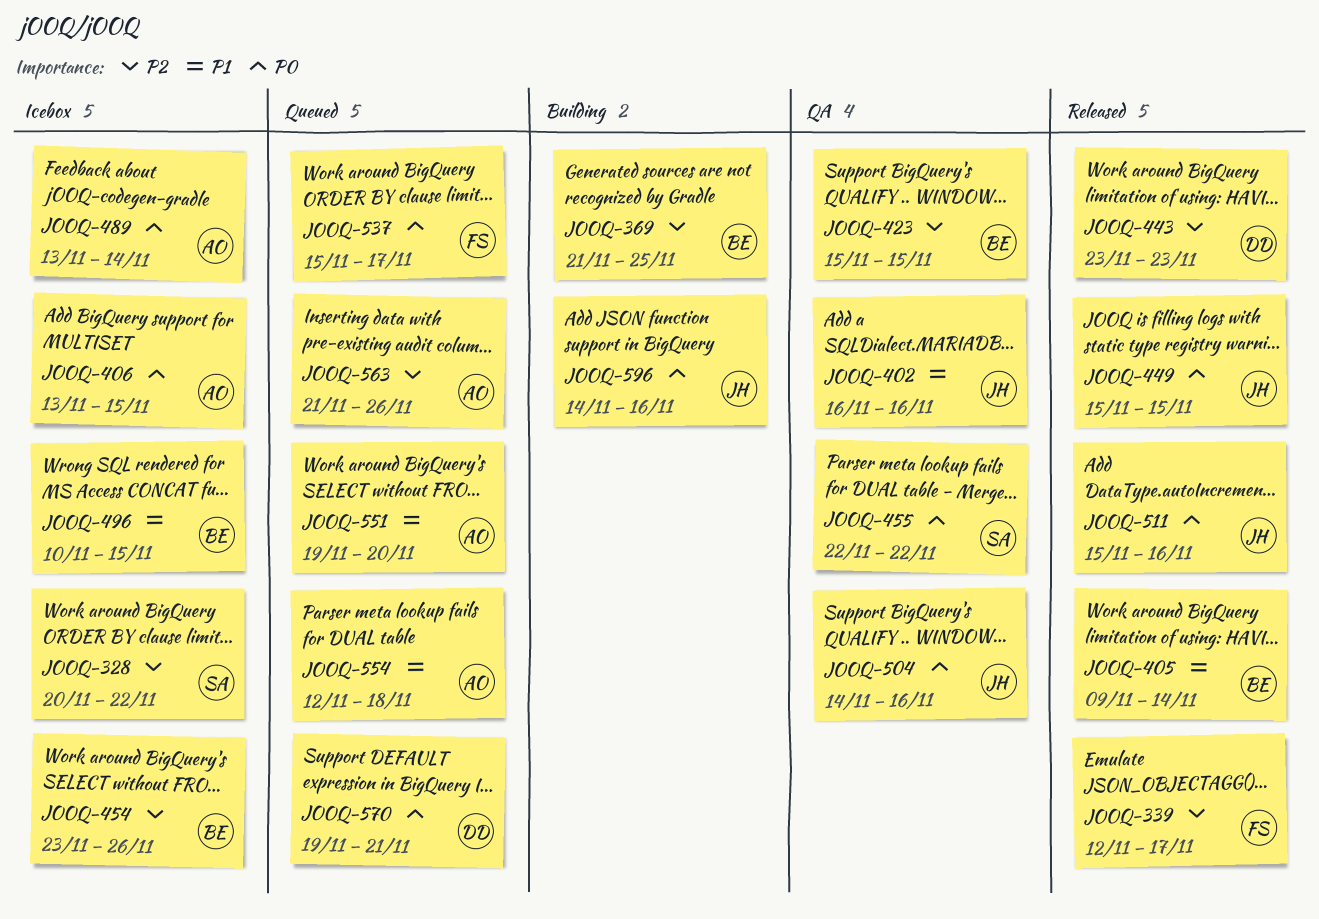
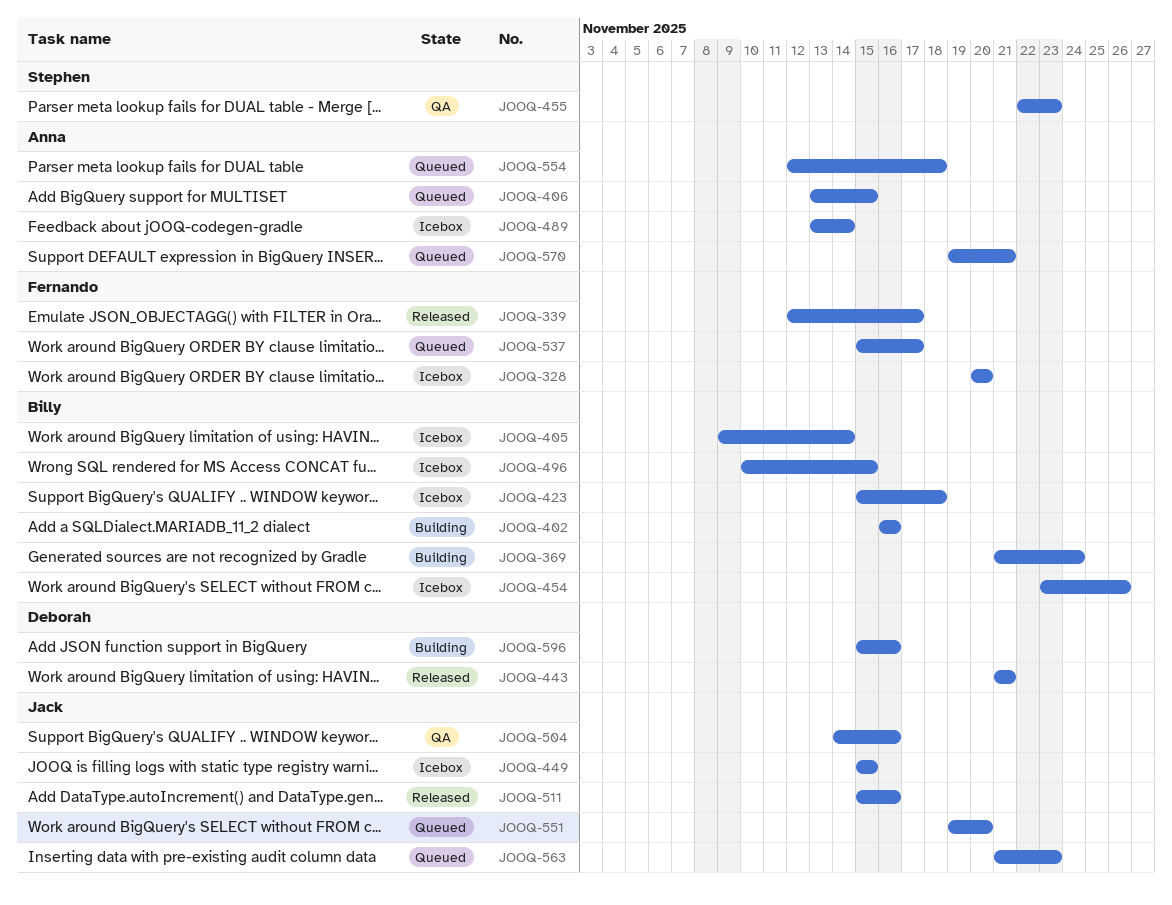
JOOQ-328, owner: Stephen -> Fernando
JOOQ-328, due: Nov 22 -> Nov 20
JOOQ-369, due: Nov 25 -> Nov 24
JOOQ-402, status: QA -> Building
JOOQ-402, owner: Jack -> Billy
JOOQ-405, status: Released -> Icebox
JOOQ-406, status: Icebox -> Queued
JOOQ-423, status: QA -> Icebox
JOOQ-423, due: Nov 15 -> Nov 18
JOOQ-443, start: Nov 23 -> Nov 21
JOOQ-443, due: Nov 23 -> Nov 21
JOOQ-449, status: Released -> Icebox
JOOQ-455, due: Nov 22 -> Nov 23
JOOQ-551, owner: Anna -> Jack
JOOQ-563, owner: Anna -> Jack
JOOQ-563, due: Nov 26 -> Nov 23
JOOQ-570, owner: Deborah -> Anna
JOOQ-596, owner: Jack -> Deborah
JOOQ-596, start: Nov 14 -> Nov 15

